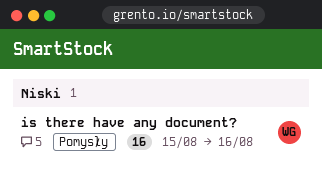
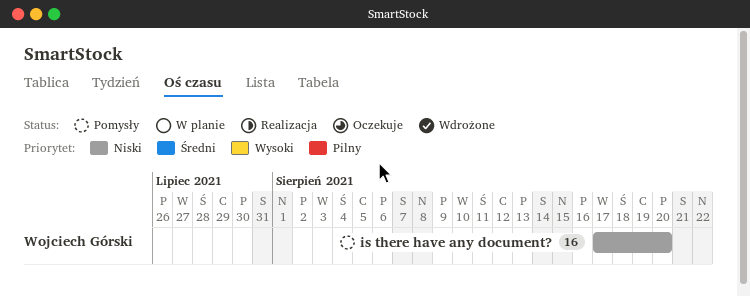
is there have any document?, start: Aug 15 -> Aug 17
is there have any document?, due: Aug 16 -> Aug 20

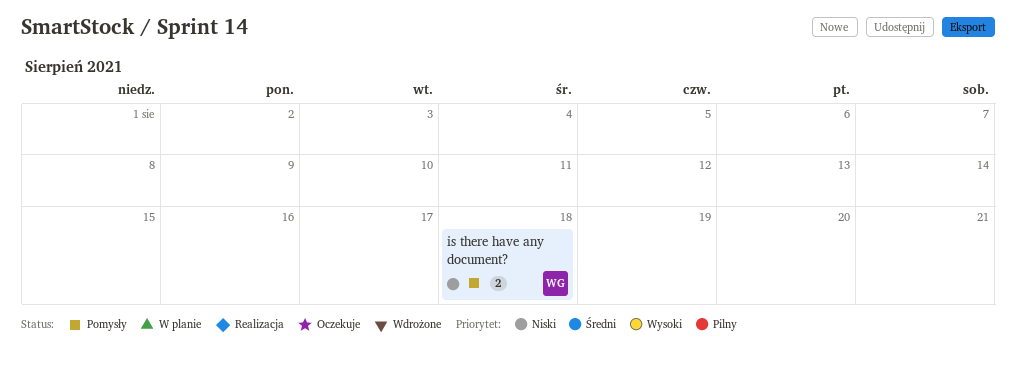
is there have any document?, estimate: 16 -> 2
is there have any document?, due: Aug 20 -> Aug 18

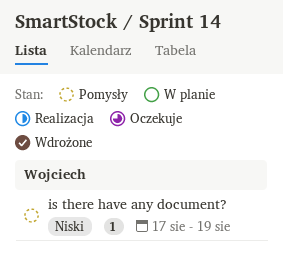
is there have any document?, estimate: 2 -> 1
is there have any document?, due: Aug 18 -> Aug 19

